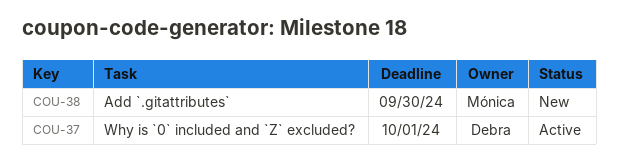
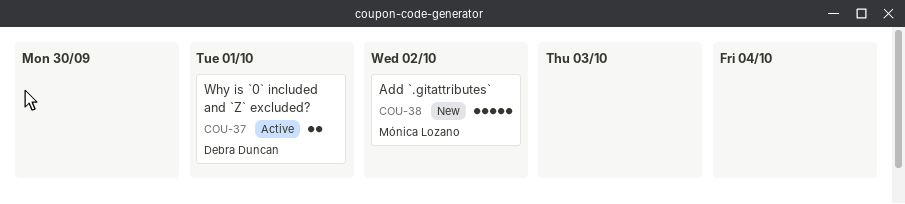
COU-38, due: Sep 30 -> Oct 2

